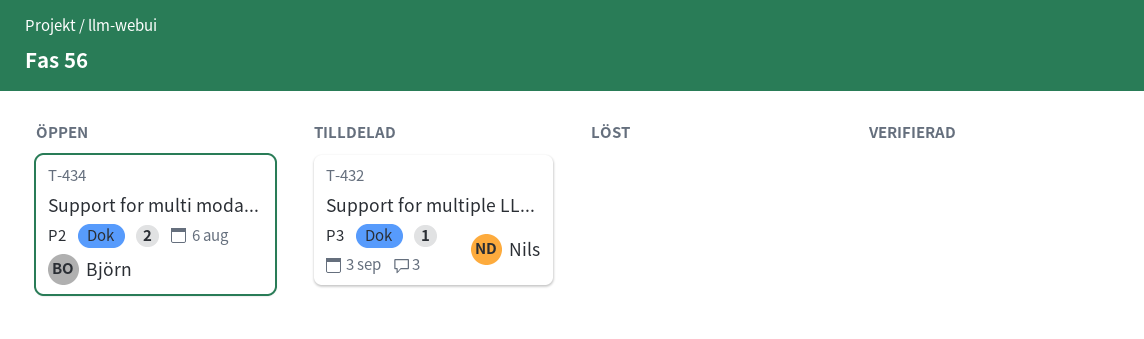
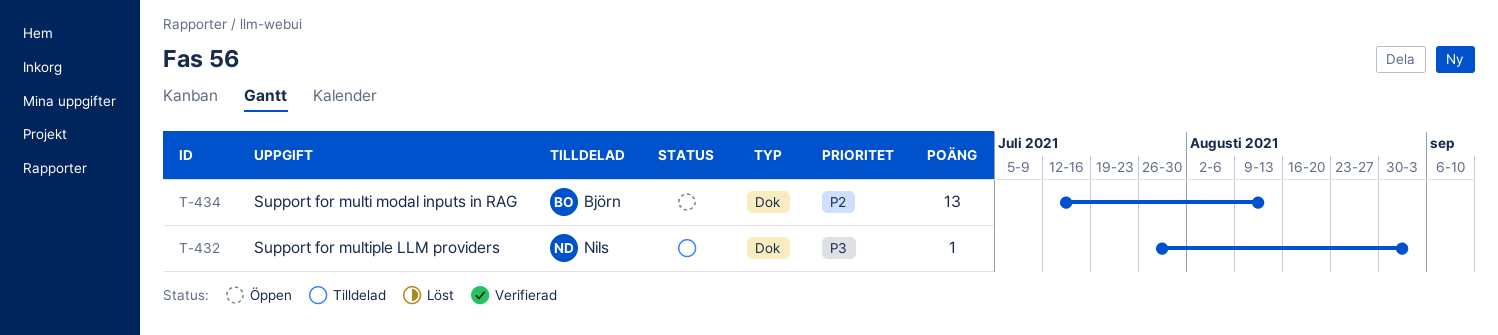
T-434, estimate: 2 -> 13
T-434, due: Aug 6 -> Aug 13

